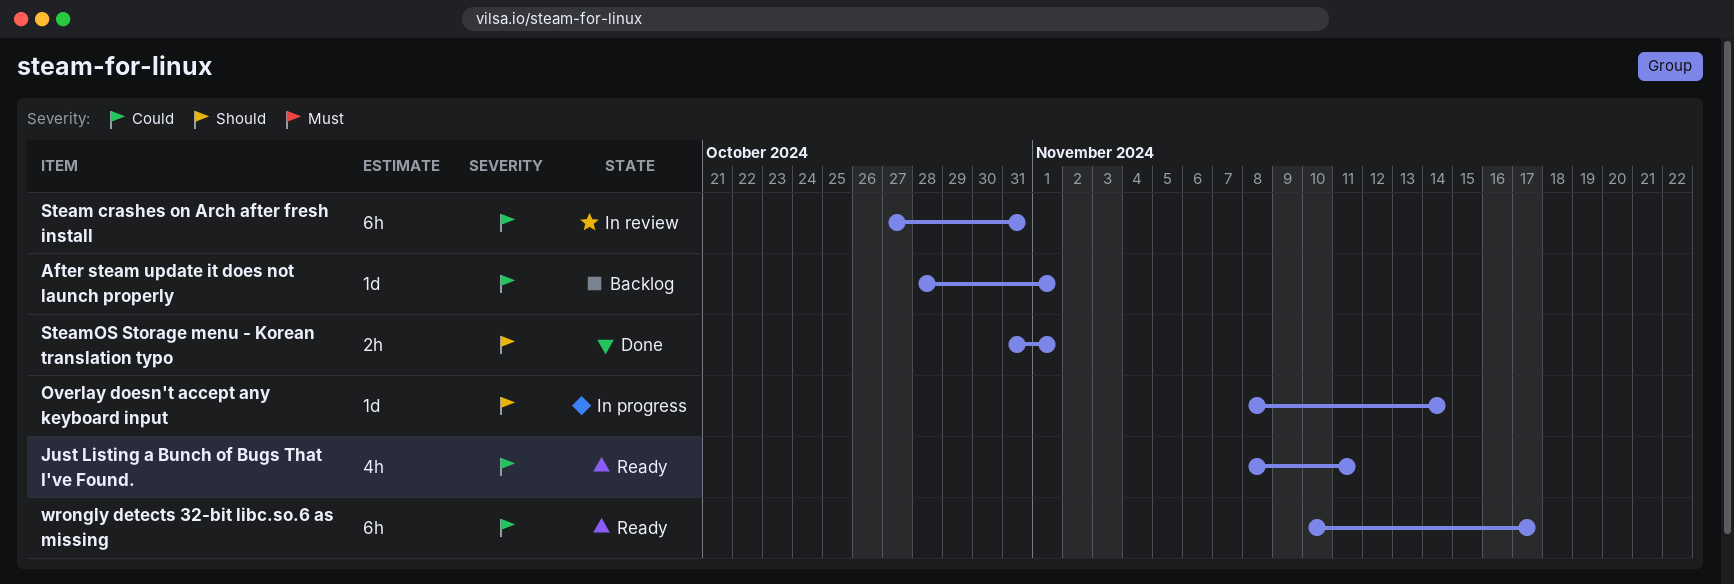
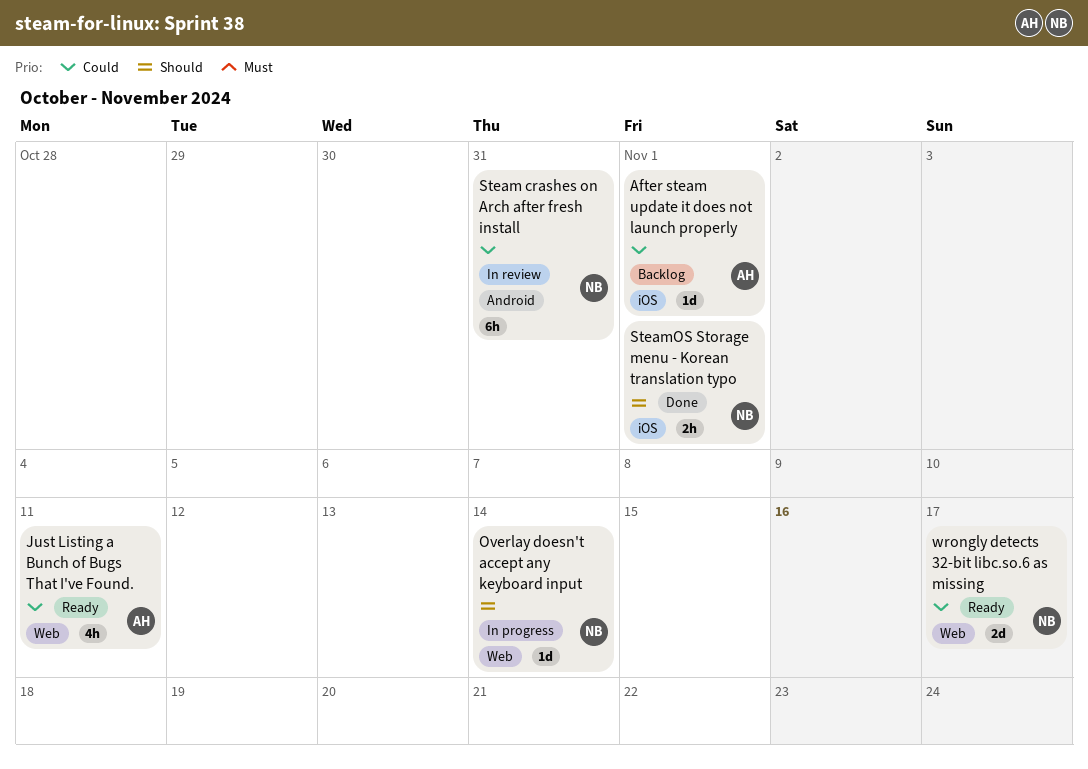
wrongly detects 32-bit libc.so.6 as missing, estimate: 6h -> 2d

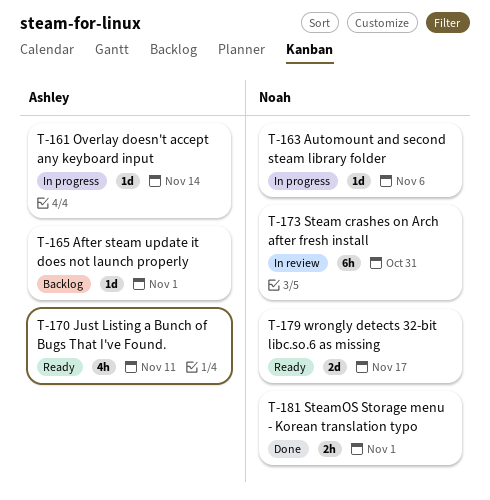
Automount and second steam library folder: none -> present
Overlay doesn't accept any keyboard input, owner: Noah -> Ashley

